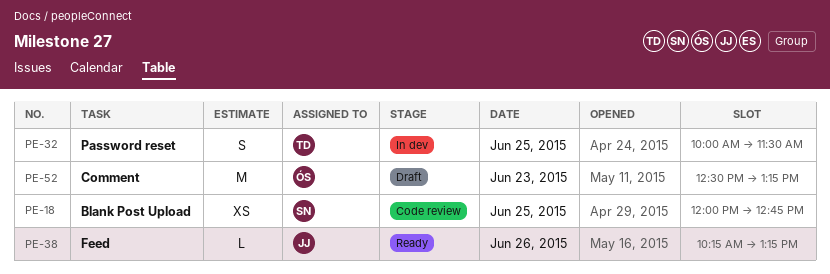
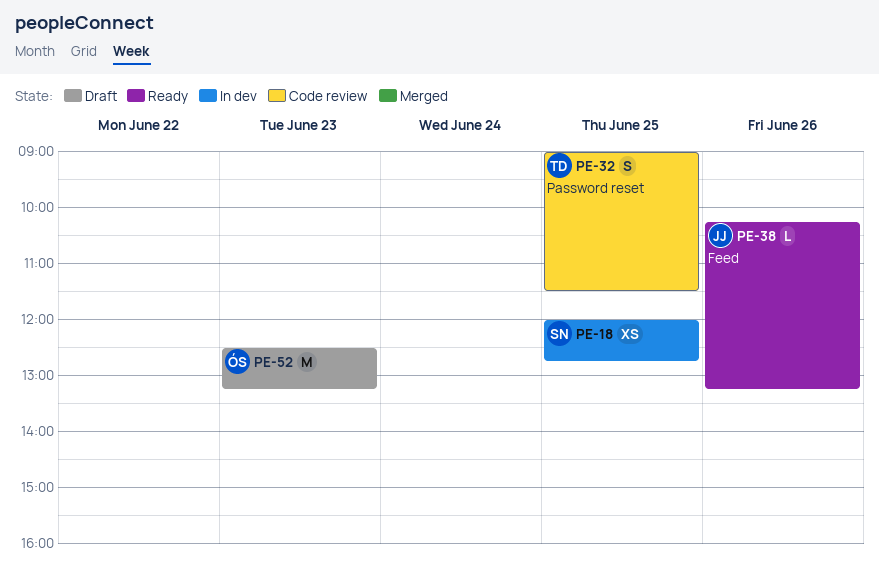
PE-18, status: Code review -> In dev
PE-32, status: In dev -> Code review
PE-32, begins: 10:00 -> 09:00

